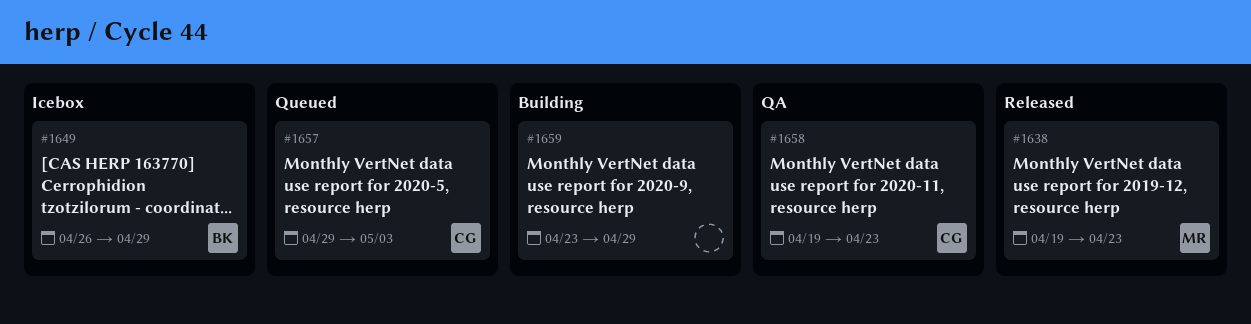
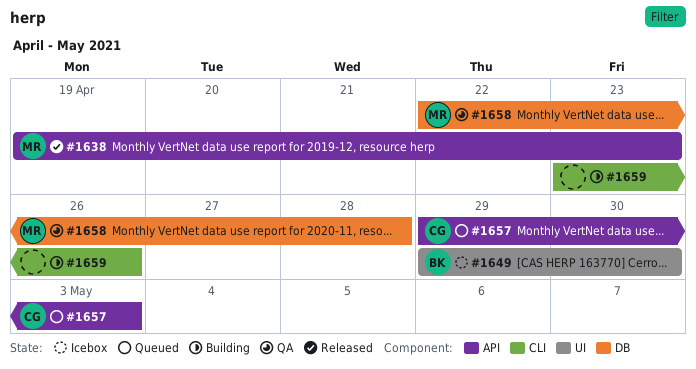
#1649, start: Apr 26 -> Apr 29
#1649, due: Apr 29 -> Apr 30
#1658, owner: CG -> MR
#1658, start: Apr 19 -> Apr 22
#1658, due: Apr 23 -> Apr 28
#1659, due: Apr 29 -> Apr 26

